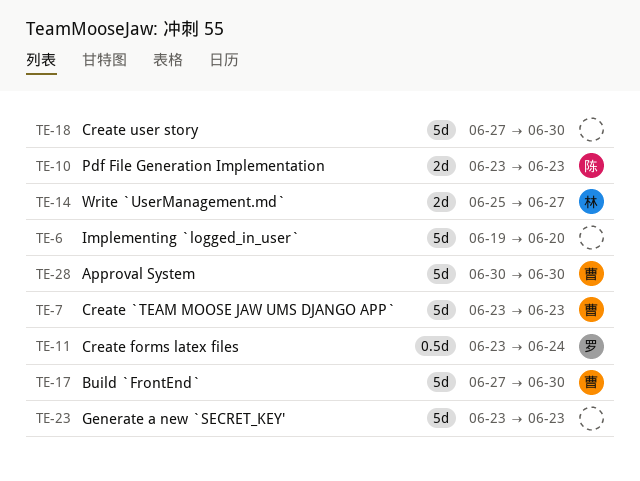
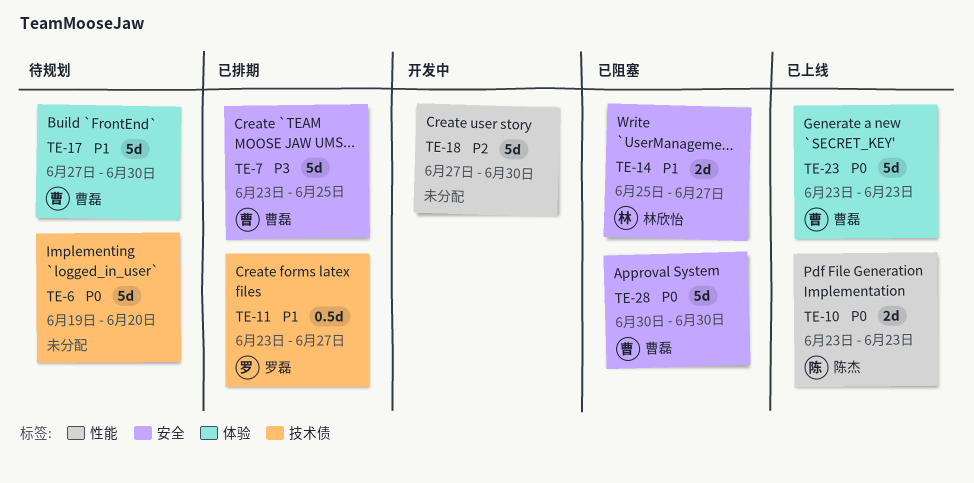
TE-7, due: Jun 23 -> Jun 25
TE-11, due: Jun 24 -> Jun 27
TE-23, owner: none -> 曹磊

